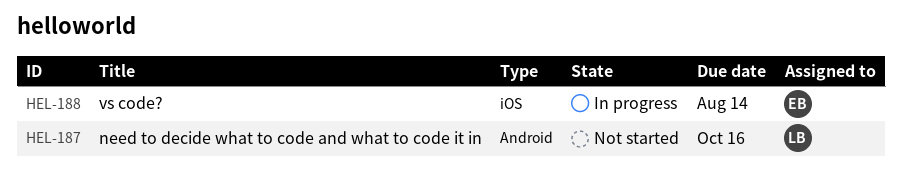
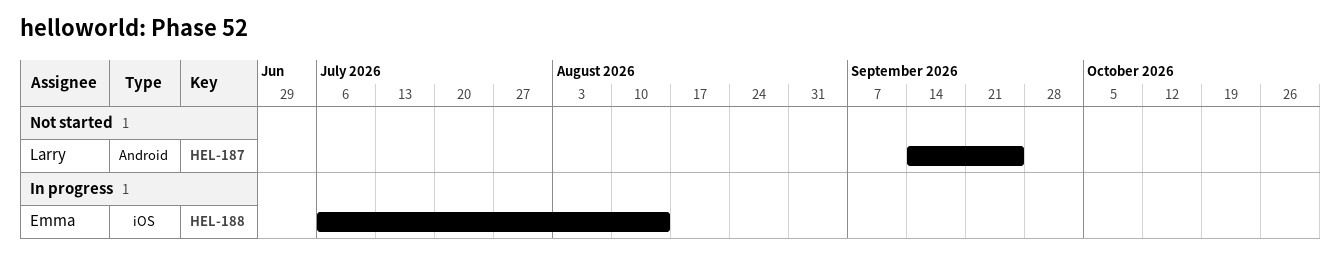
HEL-187, due: Oct 16 -> Sep 25

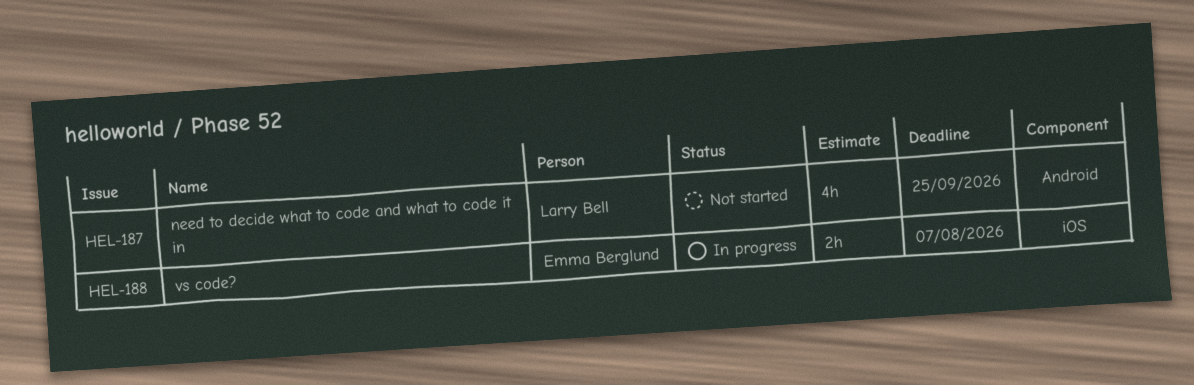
HEL-188, due: Aug 14 -> Aug 7

